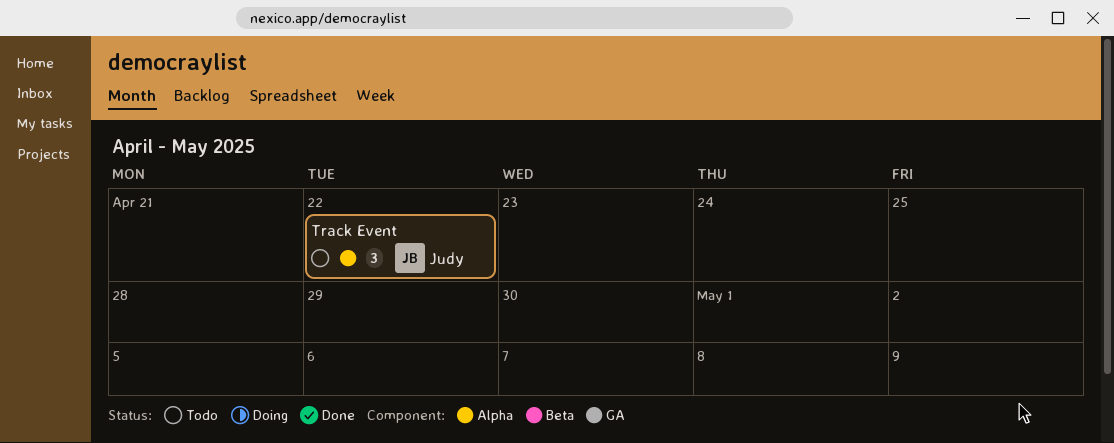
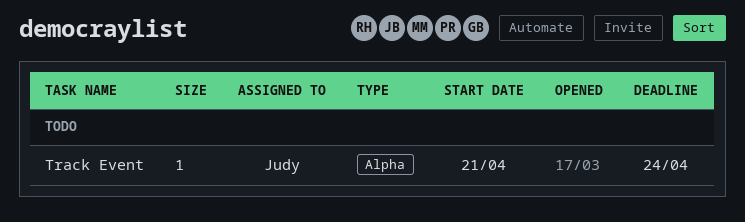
Track Event, estimate: 3 -> 1
Track Event, due: Apr 22 -> Apr 24

